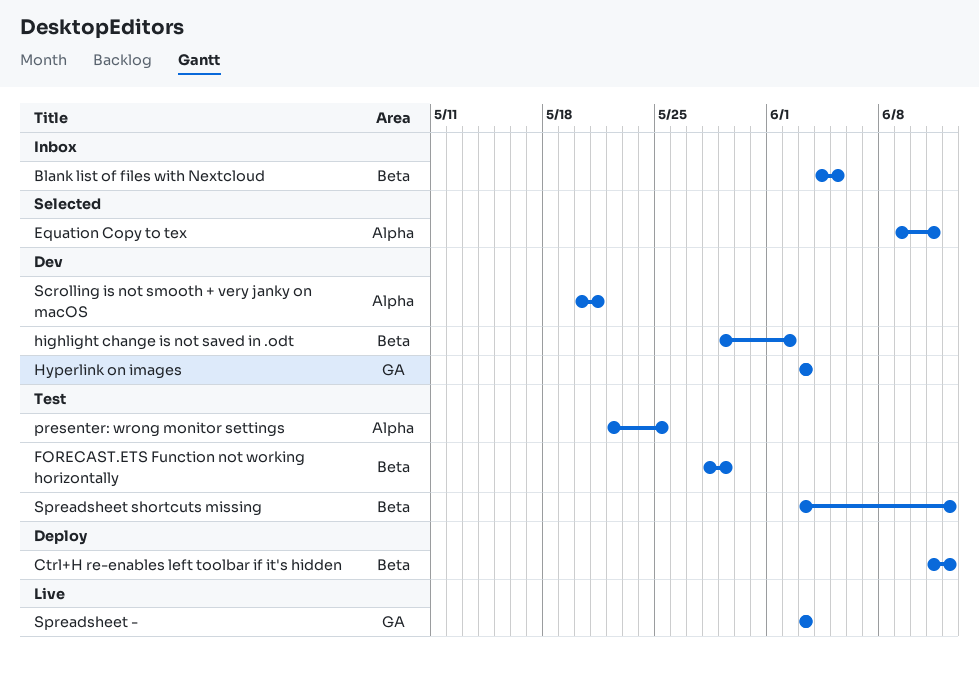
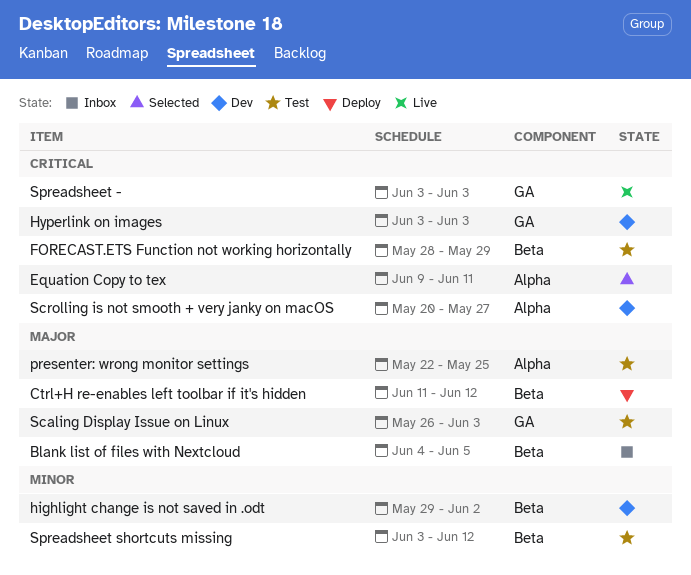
Scaling Display Issue on Linux: none -> present
Scrolling is not smooth + very janky on macOS, due: May 21 -> May 27

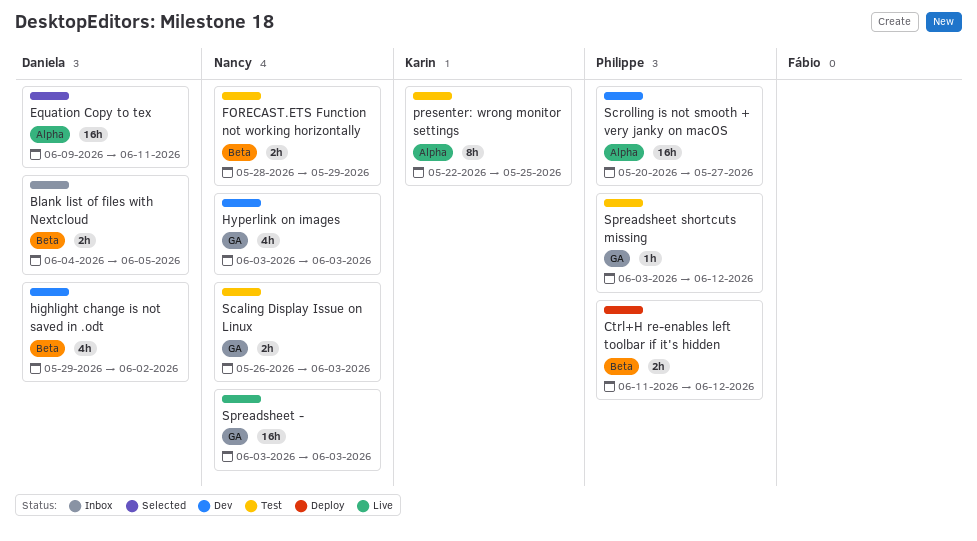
Spreadsheet shortcuts missing, label: Beta -> GA

